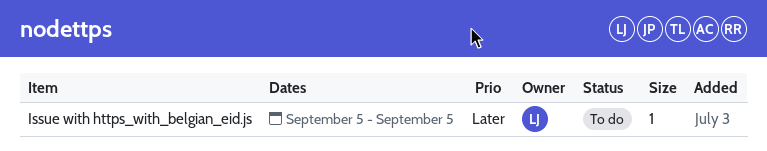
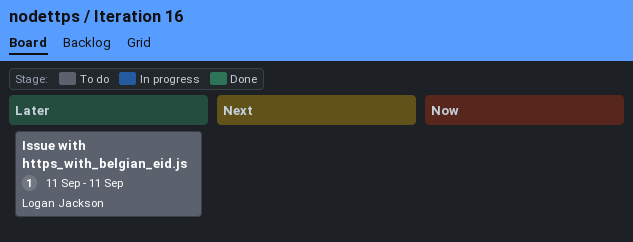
Issue with https_with_belgian_eid.js, start: Sep 5 -> Sep 11
Issue with https_with_belgian_eid.js, due: Sep 5 -> Sep 11

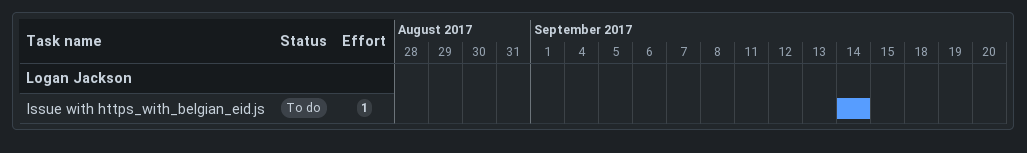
Issue with https_with_belgian_eid.js, start: Sep 11 -> Sep 14
Issue with https_with_belgian_eid.js, due: Sep 11 -> Sep 14

